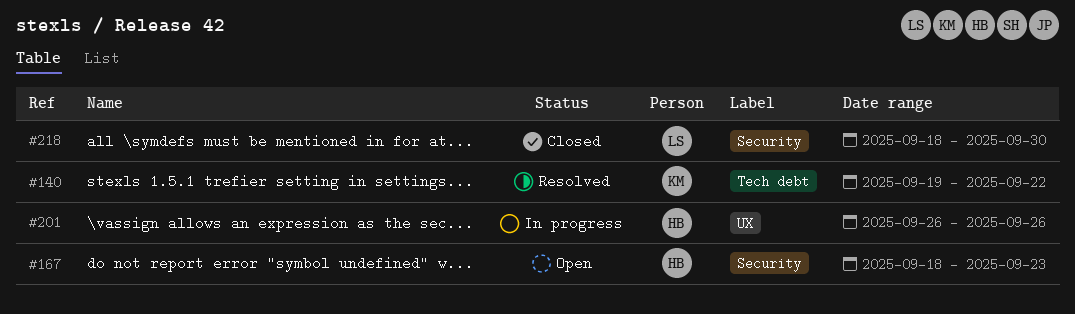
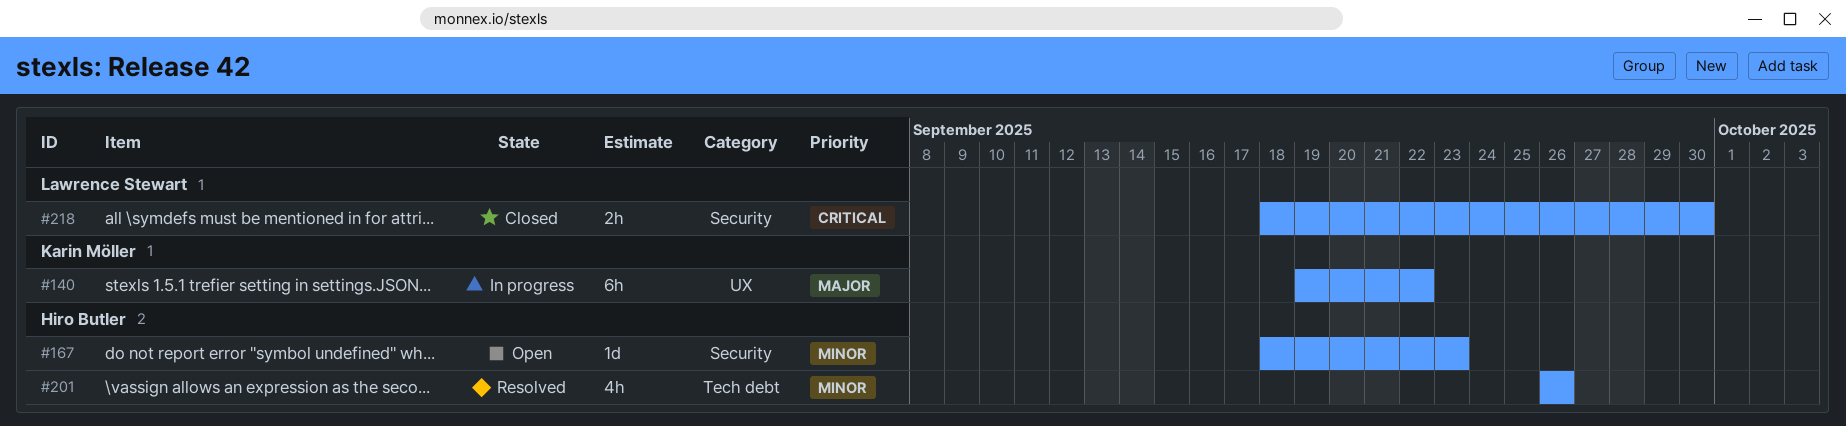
#140, status: Resolved -> In progress
#140, label: Tech debt -> UX
#201, status: In progress -> Resolved
#201, label: UX -> Tech debt

